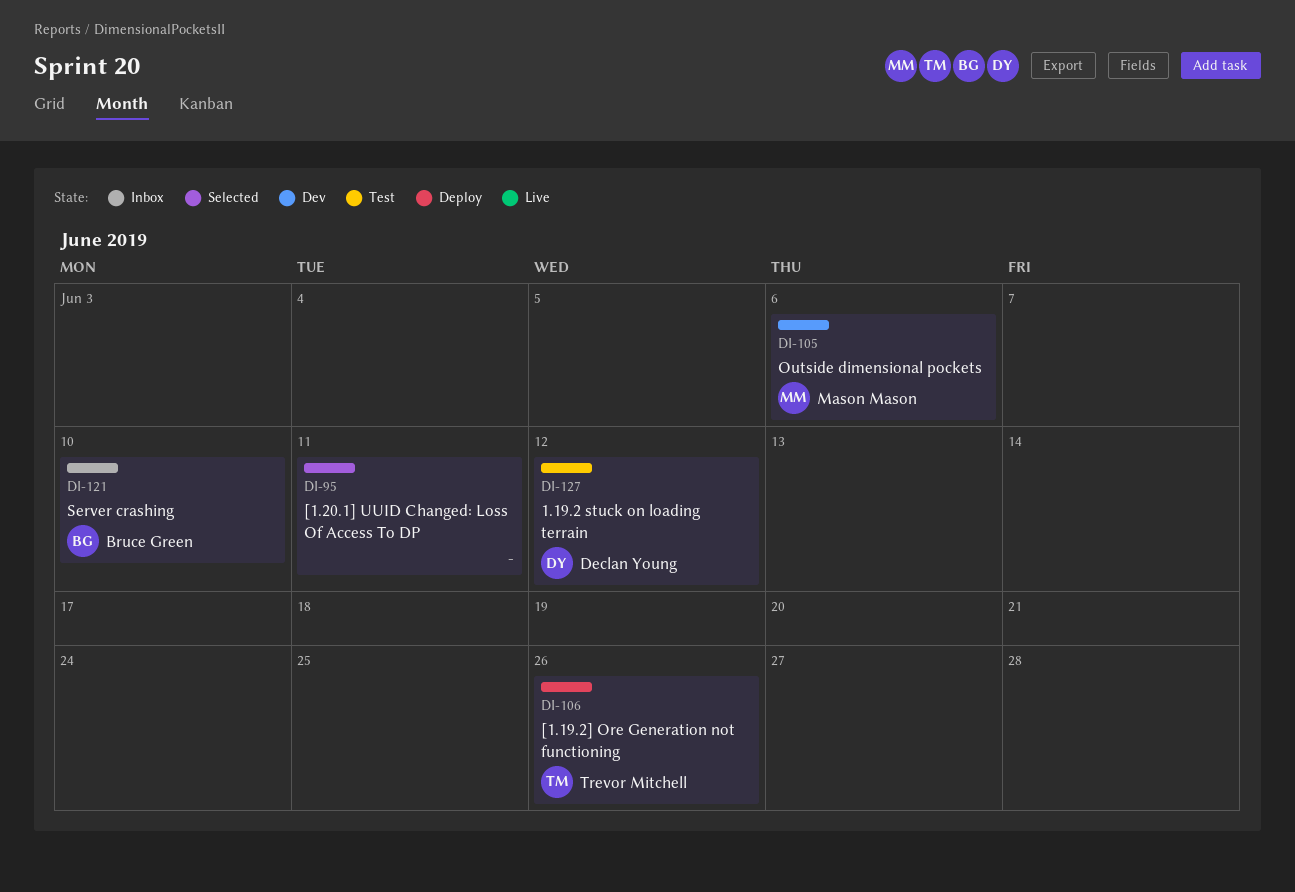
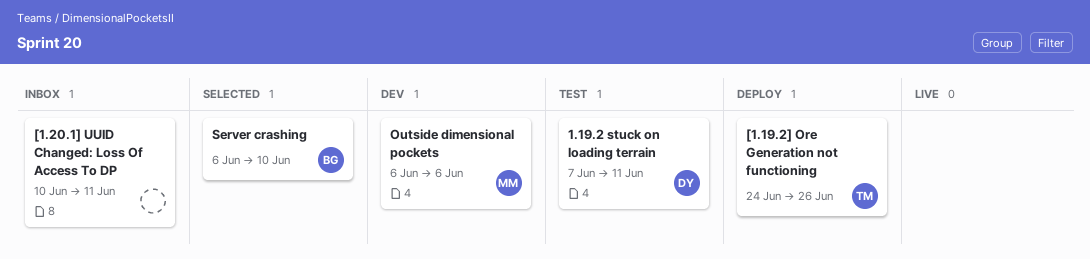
1.19.2 stuck on loading terrain, due: Jun 12 -> Jun 11
[1.20.1] UUID Changed: Loss Of Access To DP, status: Selected -> Inbox
Server crashing, status: Inbox -> Selected

